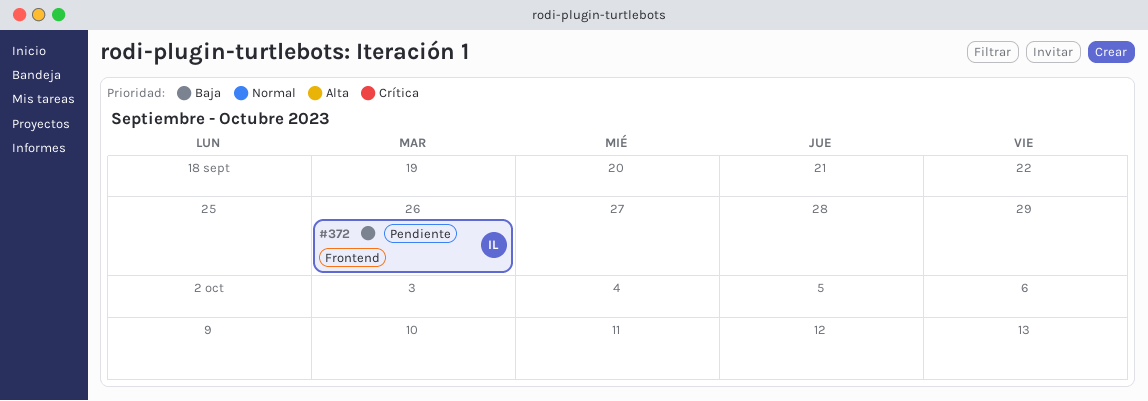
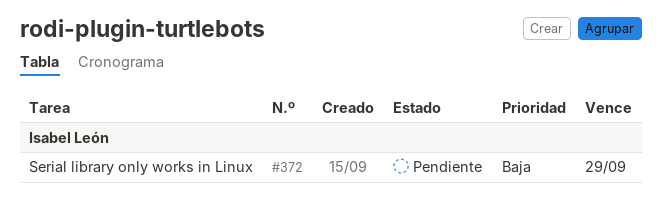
#372, due: Sep 26 -> Sep 29

